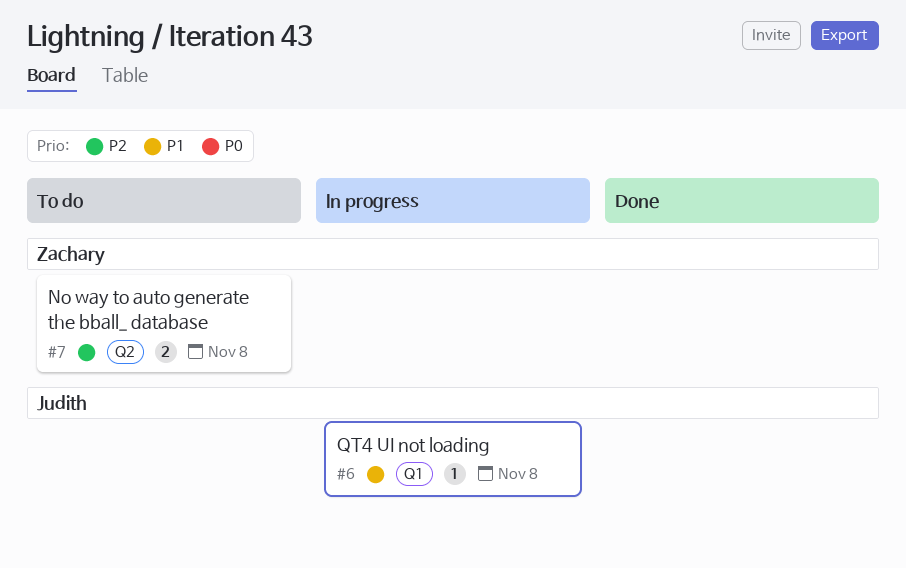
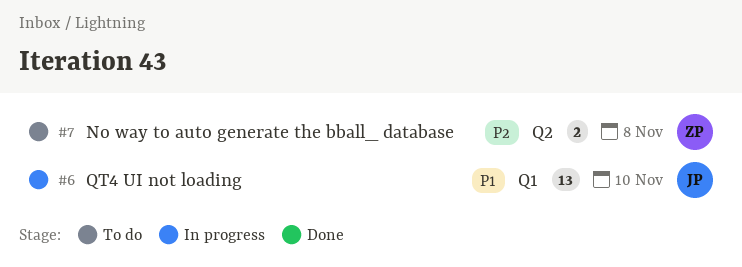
#6, estimate: 1 -> 13
#6, due: Nov 8 -> Nov 10

